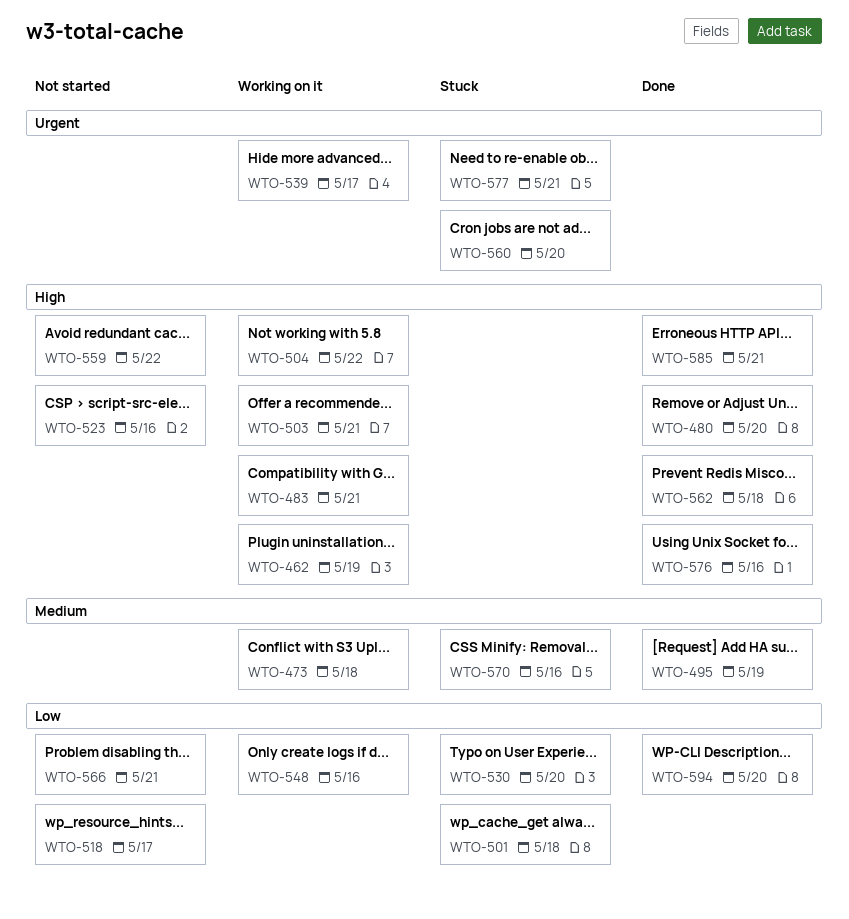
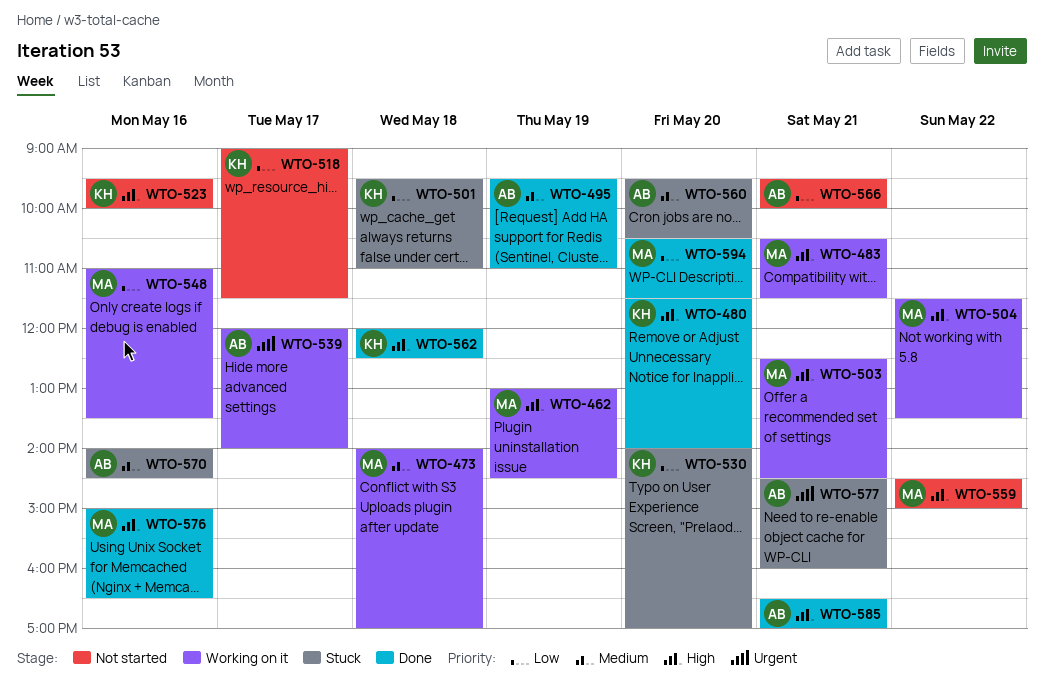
WTO-560, priority: Urgent -> Medium

